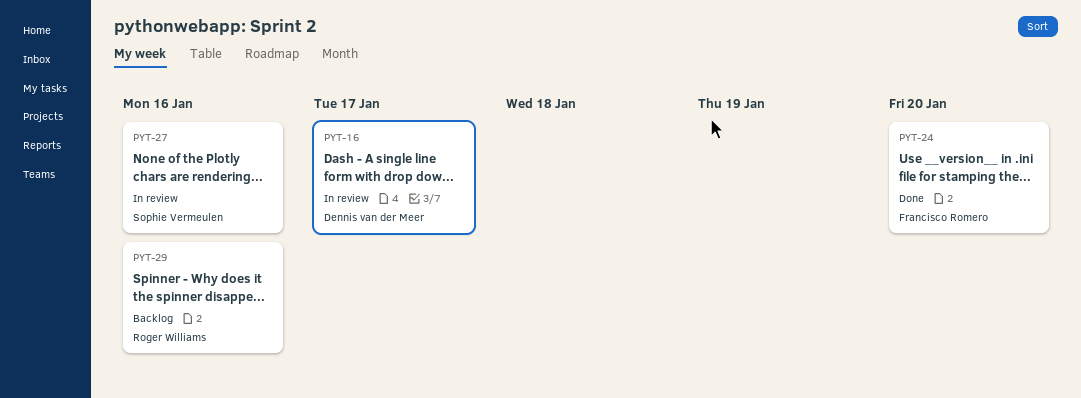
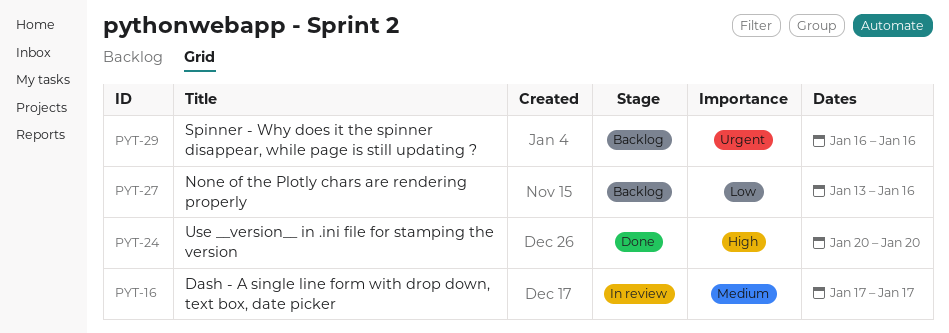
PYT-27, status: In review -> Backlog

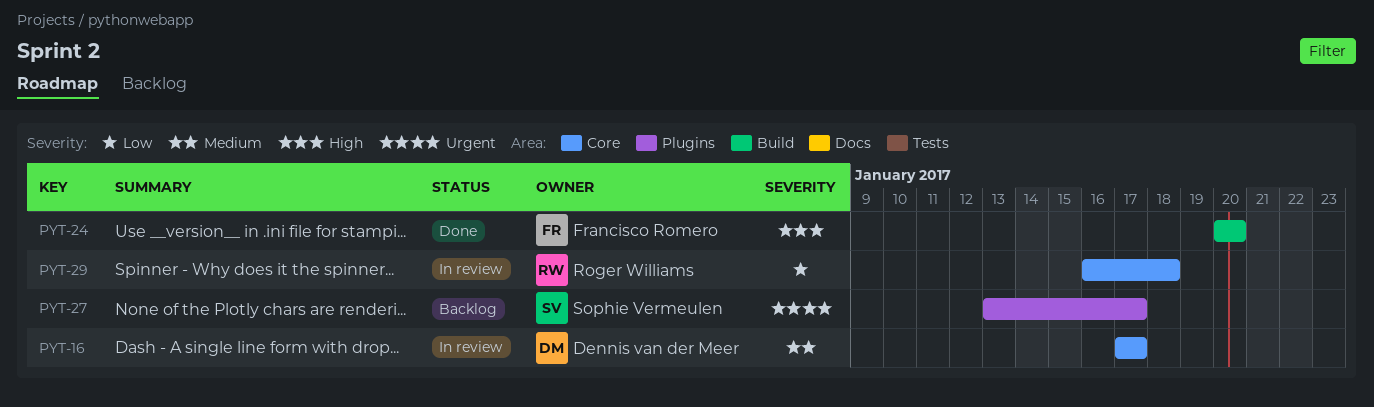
PYT-27, priority: Low -> Urgent
PYT-27, due: Jan 16 -> Jan 17
PYT-29, status: Backlog -> In review
PYT-29, priority: Urgent -> Low
PYT-29, due: Jan 16 -> Jan 18

